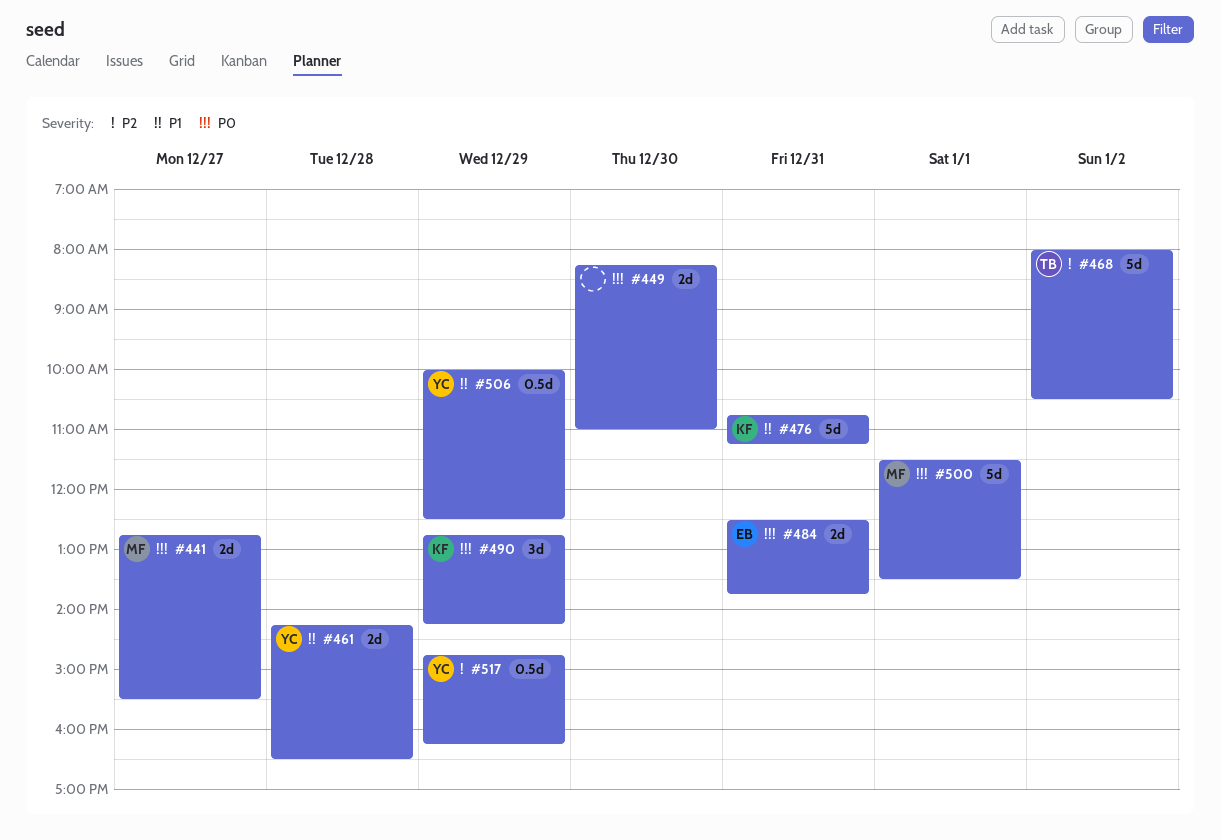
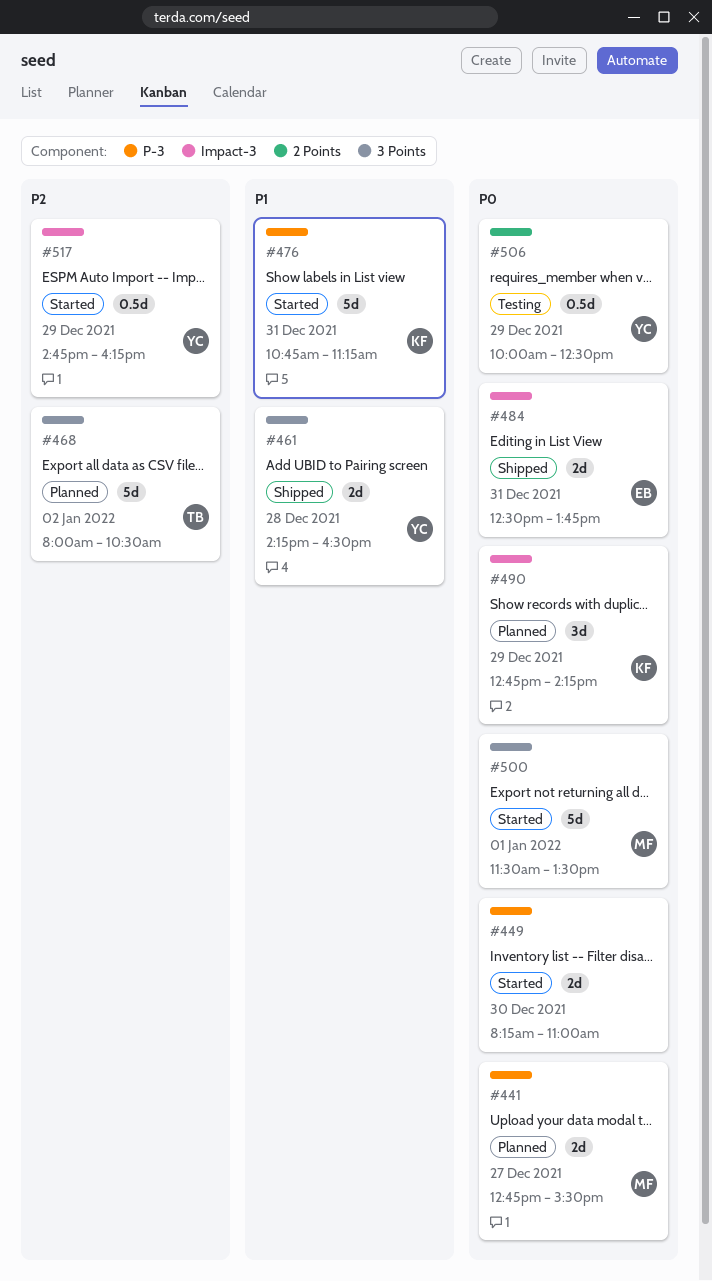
#506, priority: P1 -> P0

